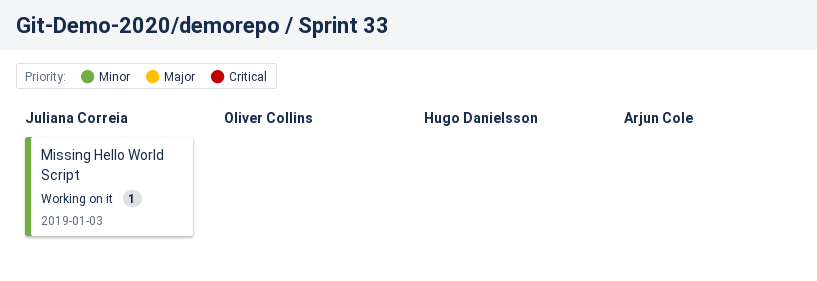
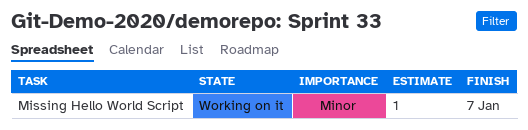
Missing Hello World Script, due: Jan 3 -> Jan 7

